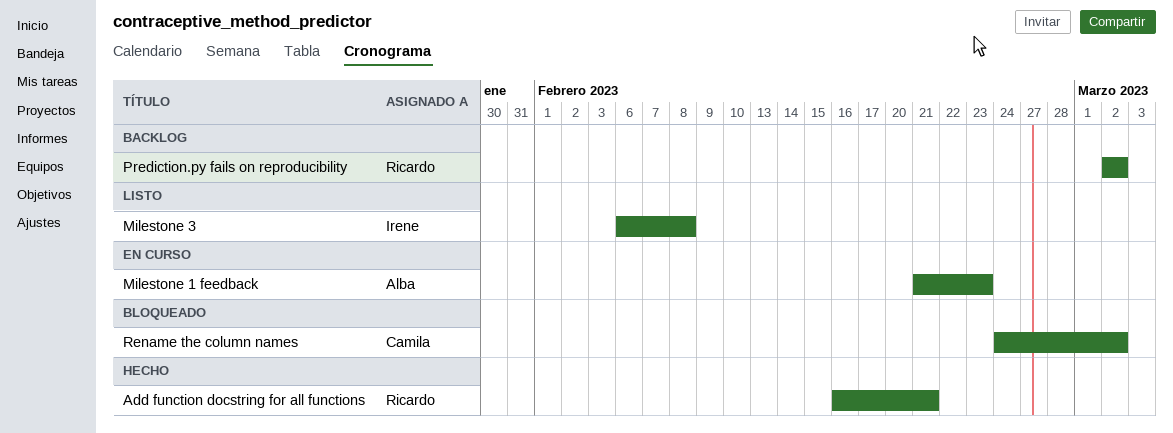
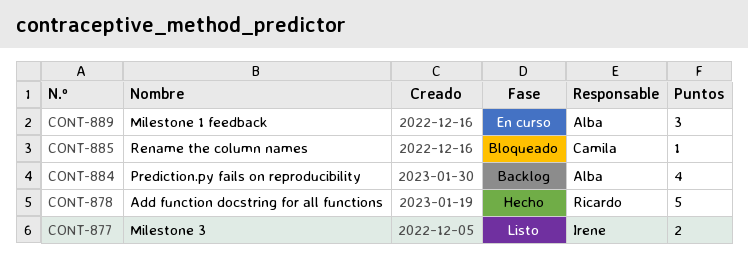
Prediction.py fails on reproducibility, owner: Ricardo -> Alba

